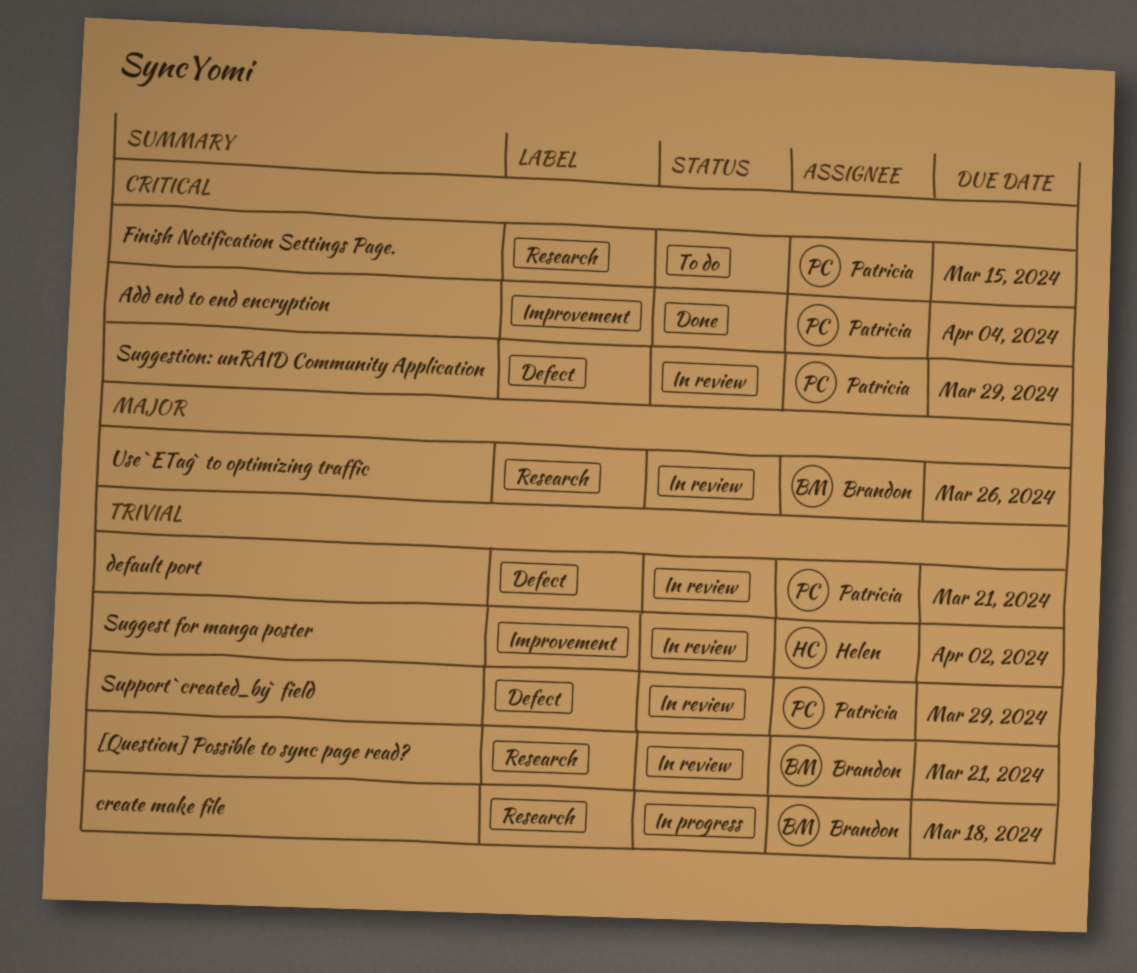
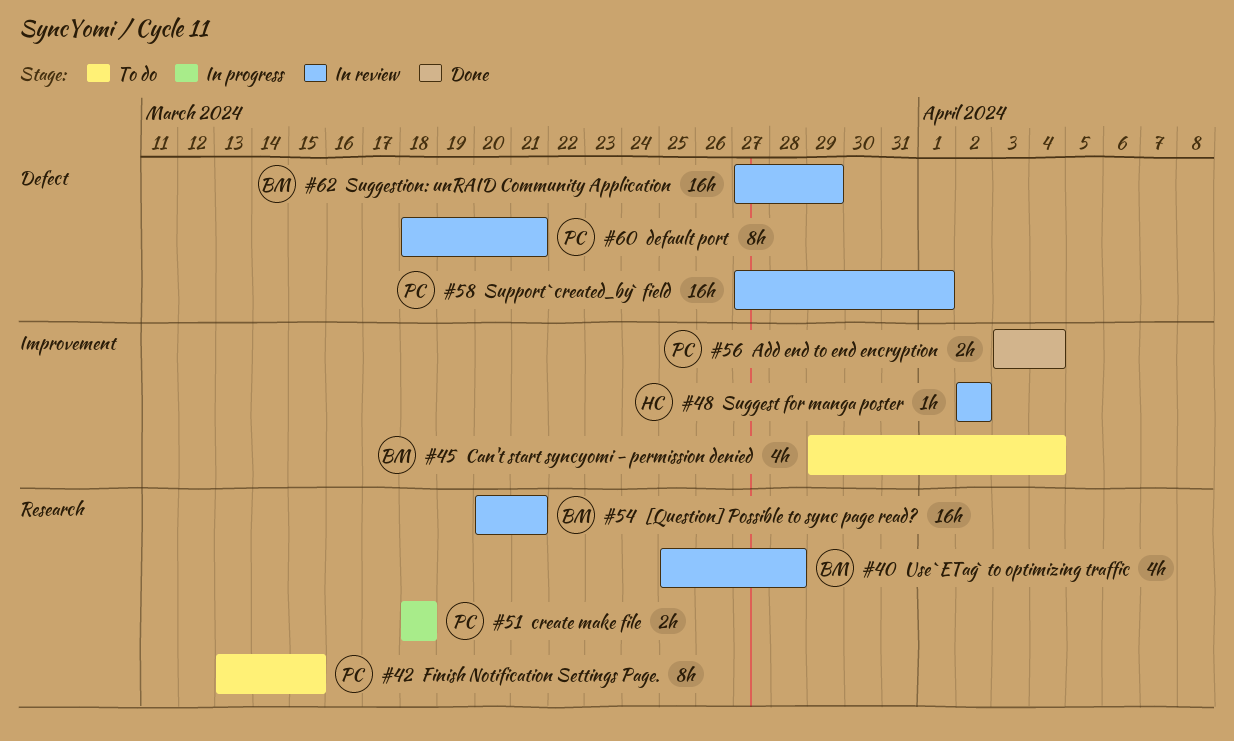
Can't start syncyomi - permission denied: none -> present
create make file, owner: Brandon -> Patricia
Suggestion: unRAID Community Application, owner: Patricia -> Brandon
Support `created_by` field, due: Mar 29 -> Apr 1
Use `ETag` to optimizing traffic, due: Mar 26 -> Mar 28

